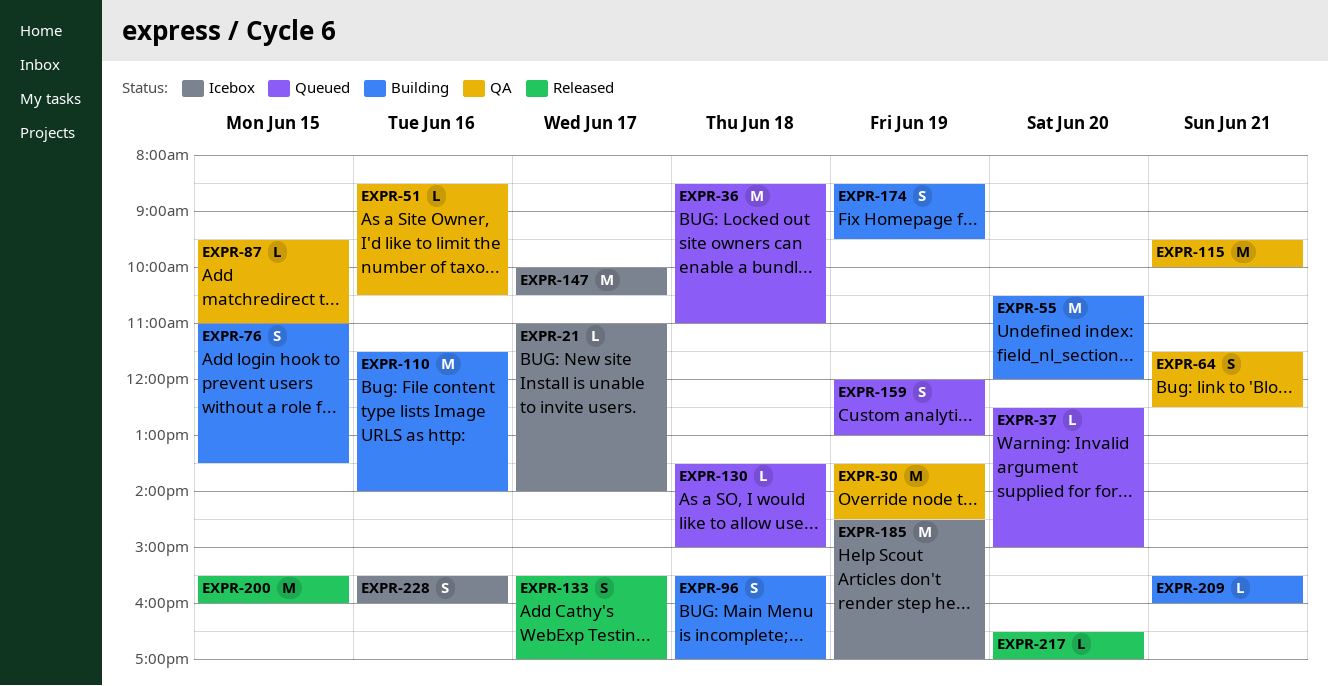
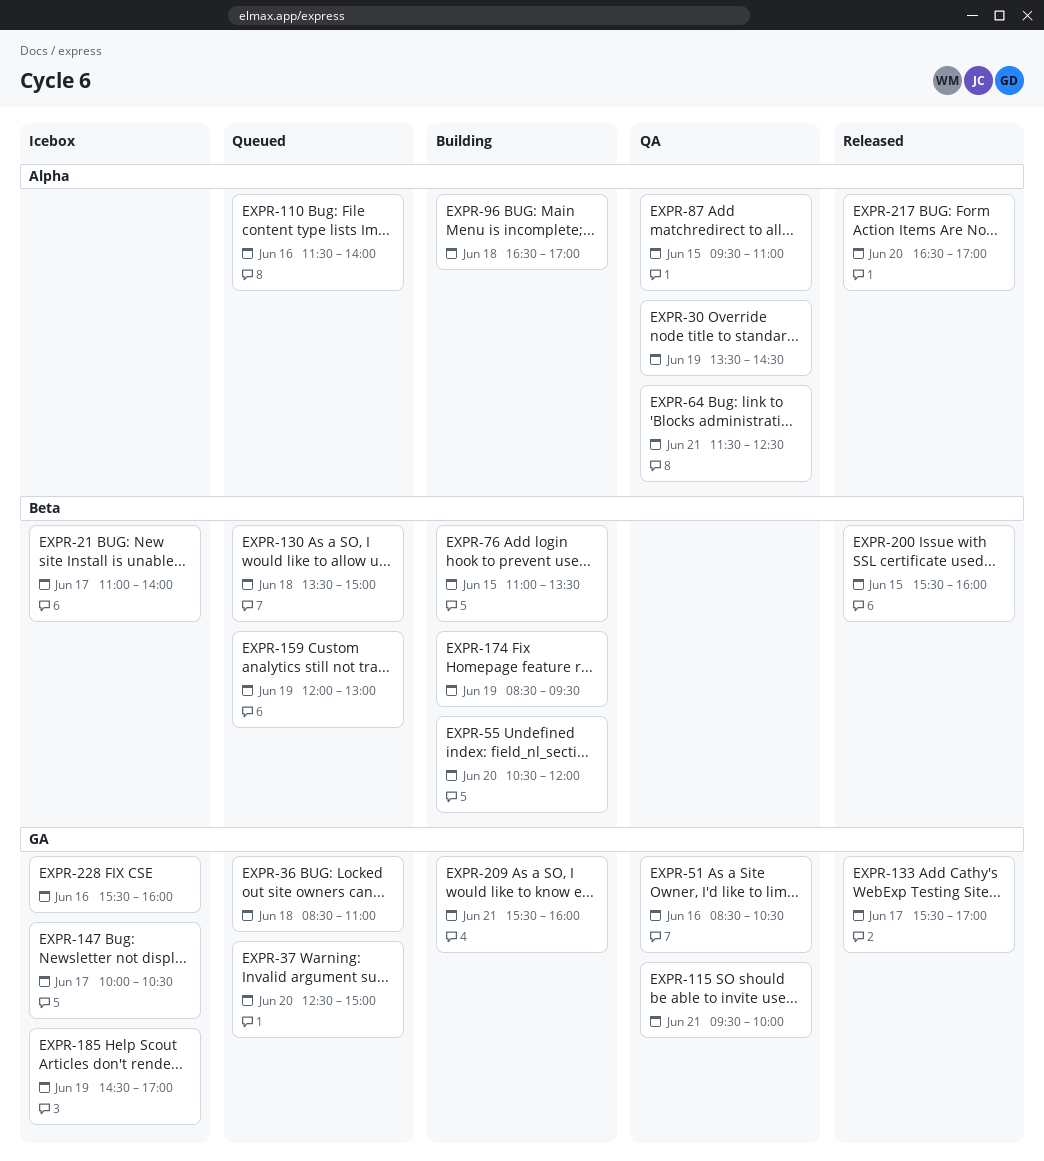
EXPR-96, begins: 15:30 -> 16:30
EXPR-110, status: Building -> Queued

